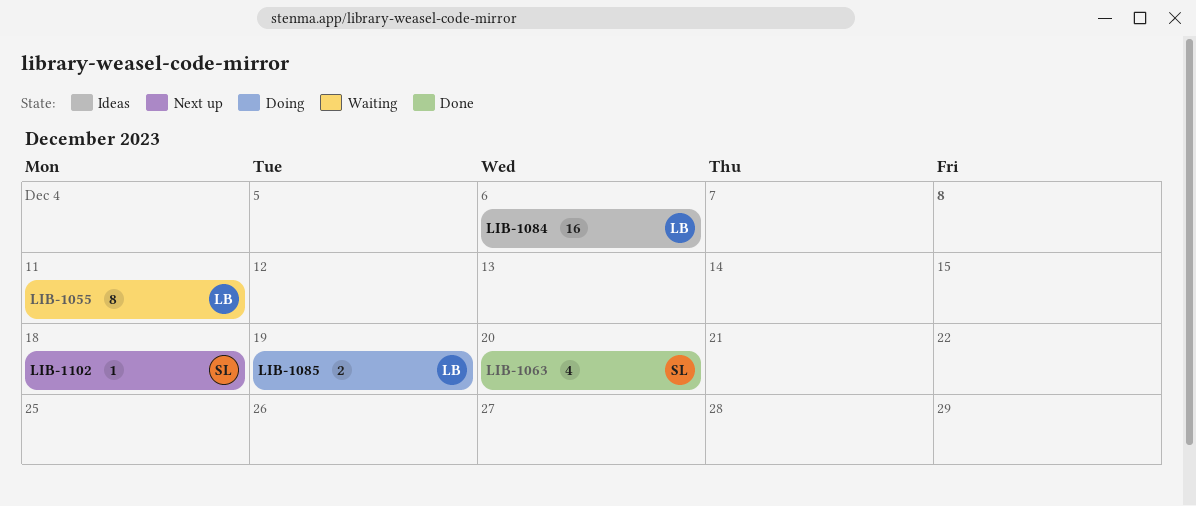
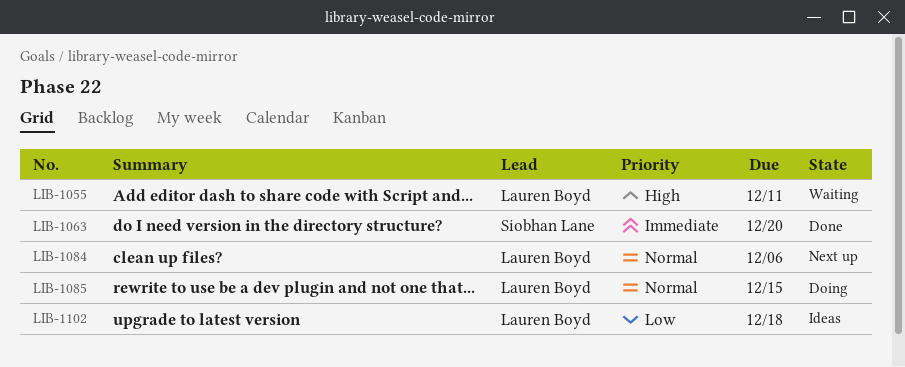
LIB-1084, status: Ideas -> Next up
LIB-1085, due: Dec 19 -> Dec 15
LIB-1102, status: Next up -> Ideas
LIB-1102, owner: Siobhan Lane -> Lauren Boyd

